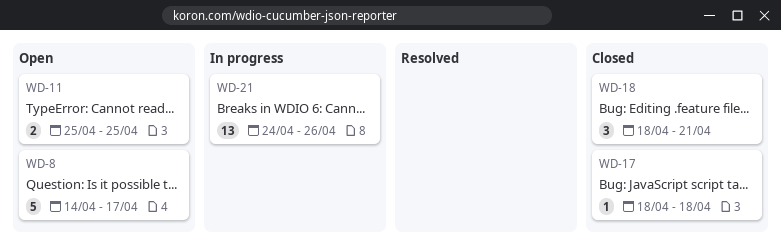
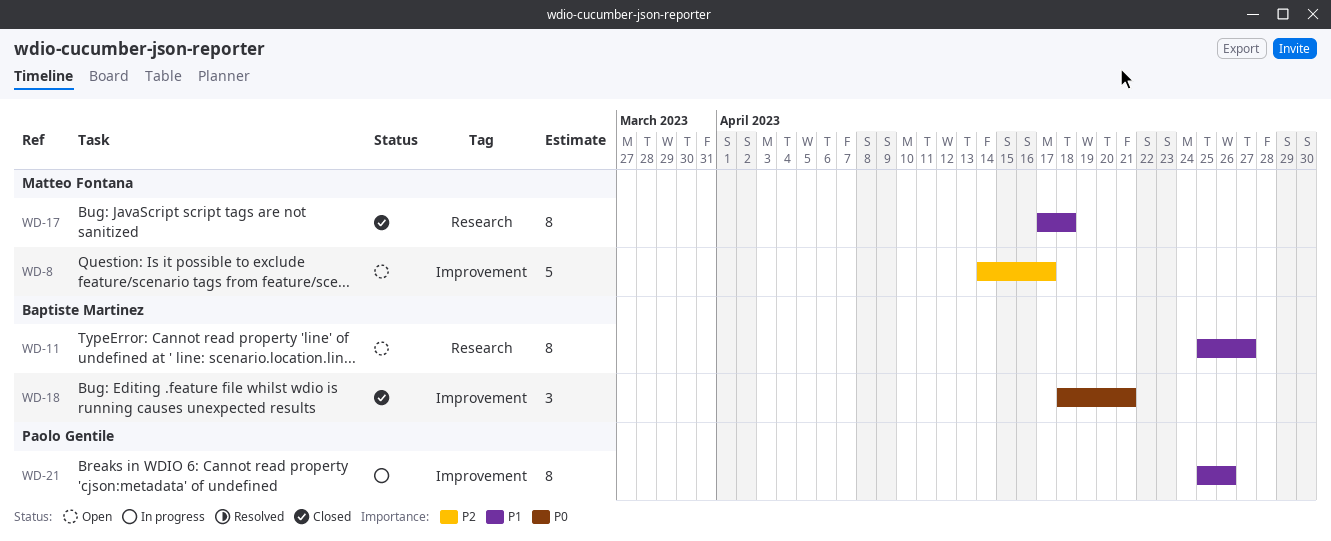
WD-11, estimate: 2 -> 8
WD-11, due: Apr 25 -> Apr 27
WD-17, estimate: 1 -> 8
WD-17, start: Apr 18 -> Apr 17
WD-21, estimate: 13 -> 8
WD-21, start: Apr 24 -> Apr 25

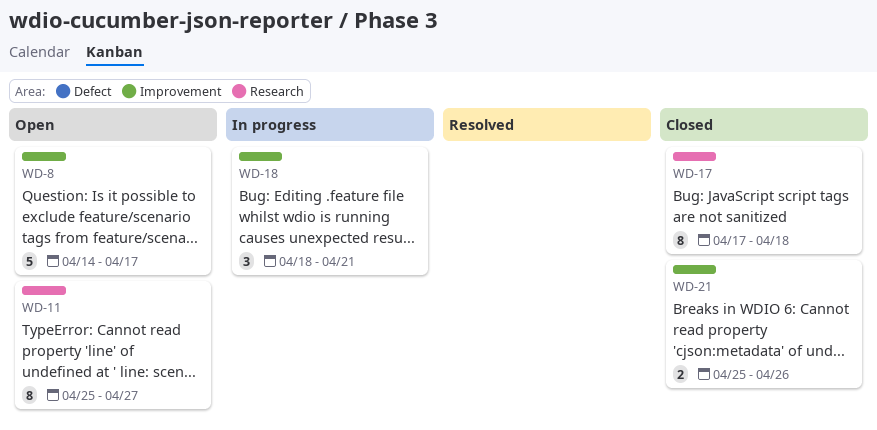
WD-18, status: Closed -> In progress
WD-21, status: In progress -> Closed
WD-21, estimate: 8 -> 2

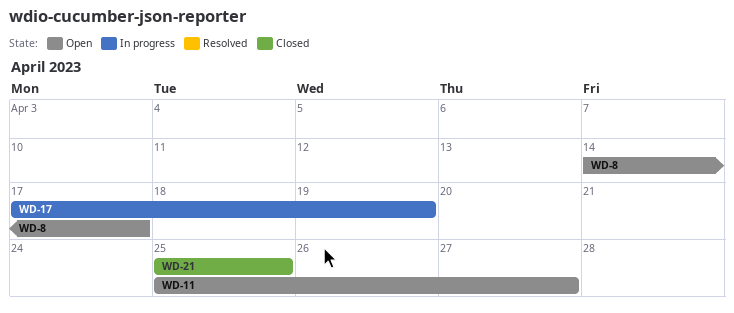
WD-17, status: Closed -> In progress
WD-17, due: Apr 18 -> Apr 19
WD-18: present -> none
WD-21, due: Apr 26 -> Apr 25

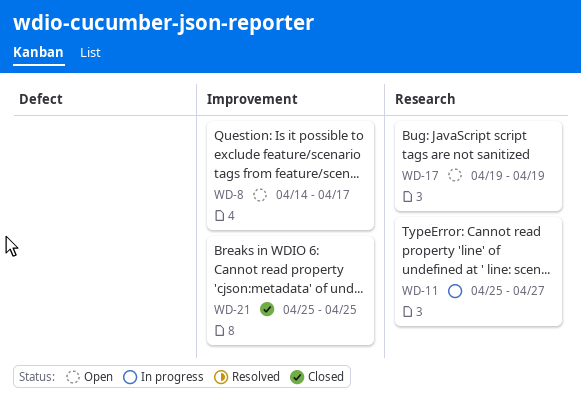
WD-11, status: Open -> In progress
WD-17, status: In progress -> Open
WD-17, start: Apr 17 -> Apr 19

